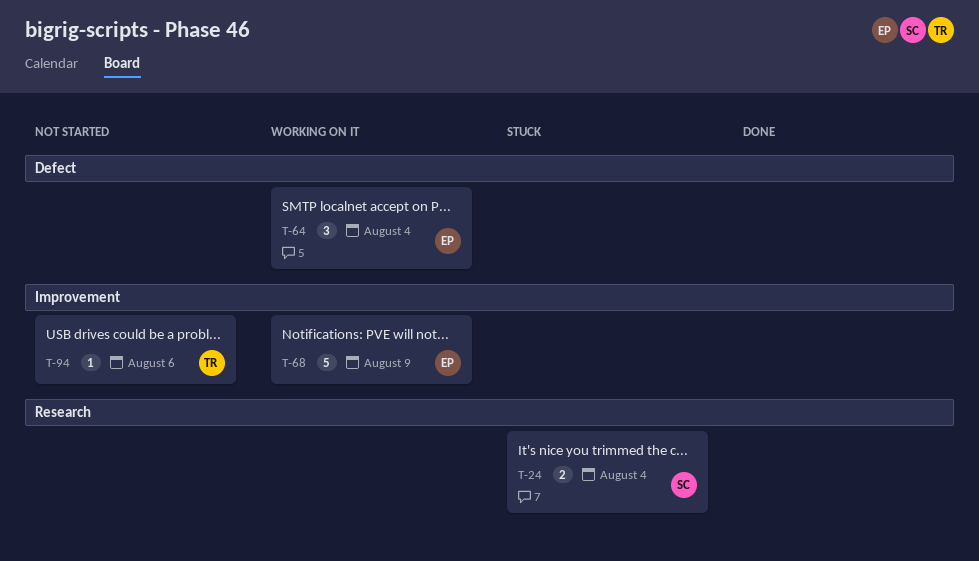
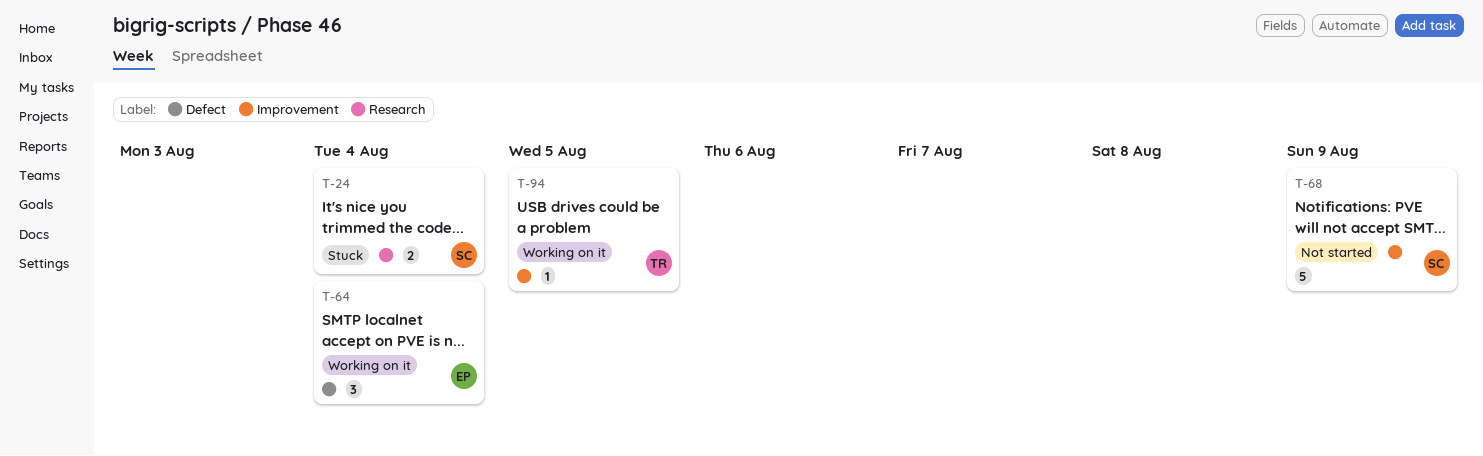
T-68, status: Working on it -> Not started
T-68, owner: EP -> SC
T-94, status: Not started -> Working on it
T-94, due: Aug 6 -> Aug 5

